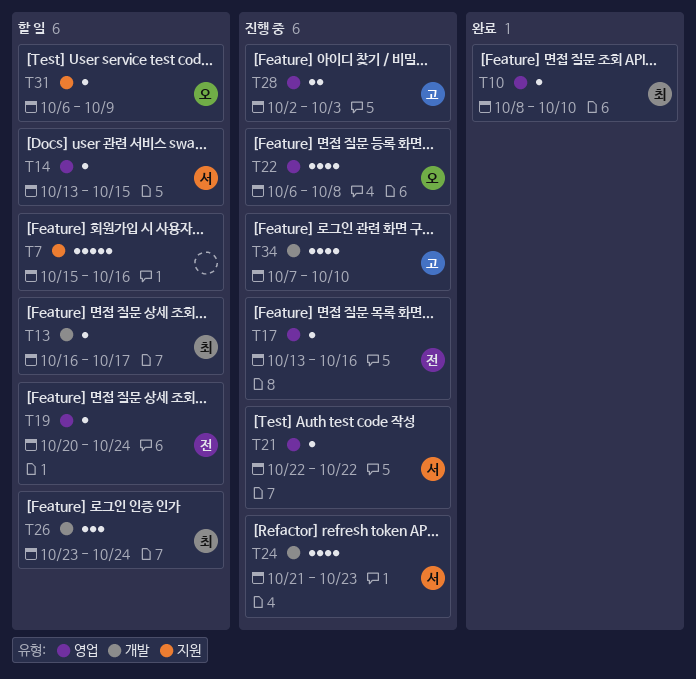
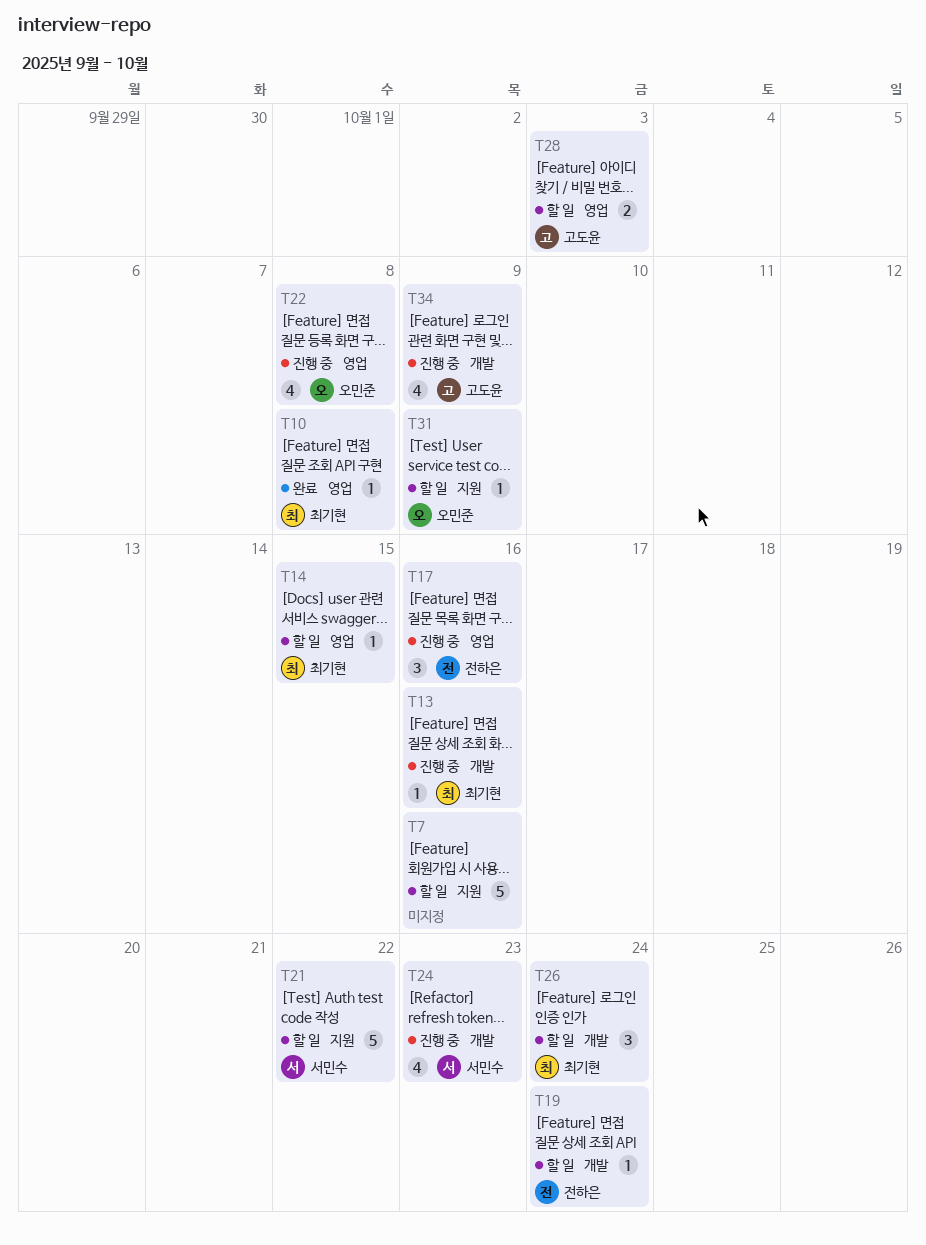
T10, due: Oct 10 -> Oct 8
T13, status: 할 일 -> 진행 중
T13, due: Oct 17 -> Oct 16
T14, owner: 서민수 -> 최기현
T17, estimate: 1 -> 3
T19, label: 영업 -> 개발
T21, status: 진행 중 -> 할 일
T21, label: 영업 -> 지원
T21, estimate: 1 -> 5
T28, status: 진행 중 -> 할 일
T34, due: Oct 10 -> Oct 9

